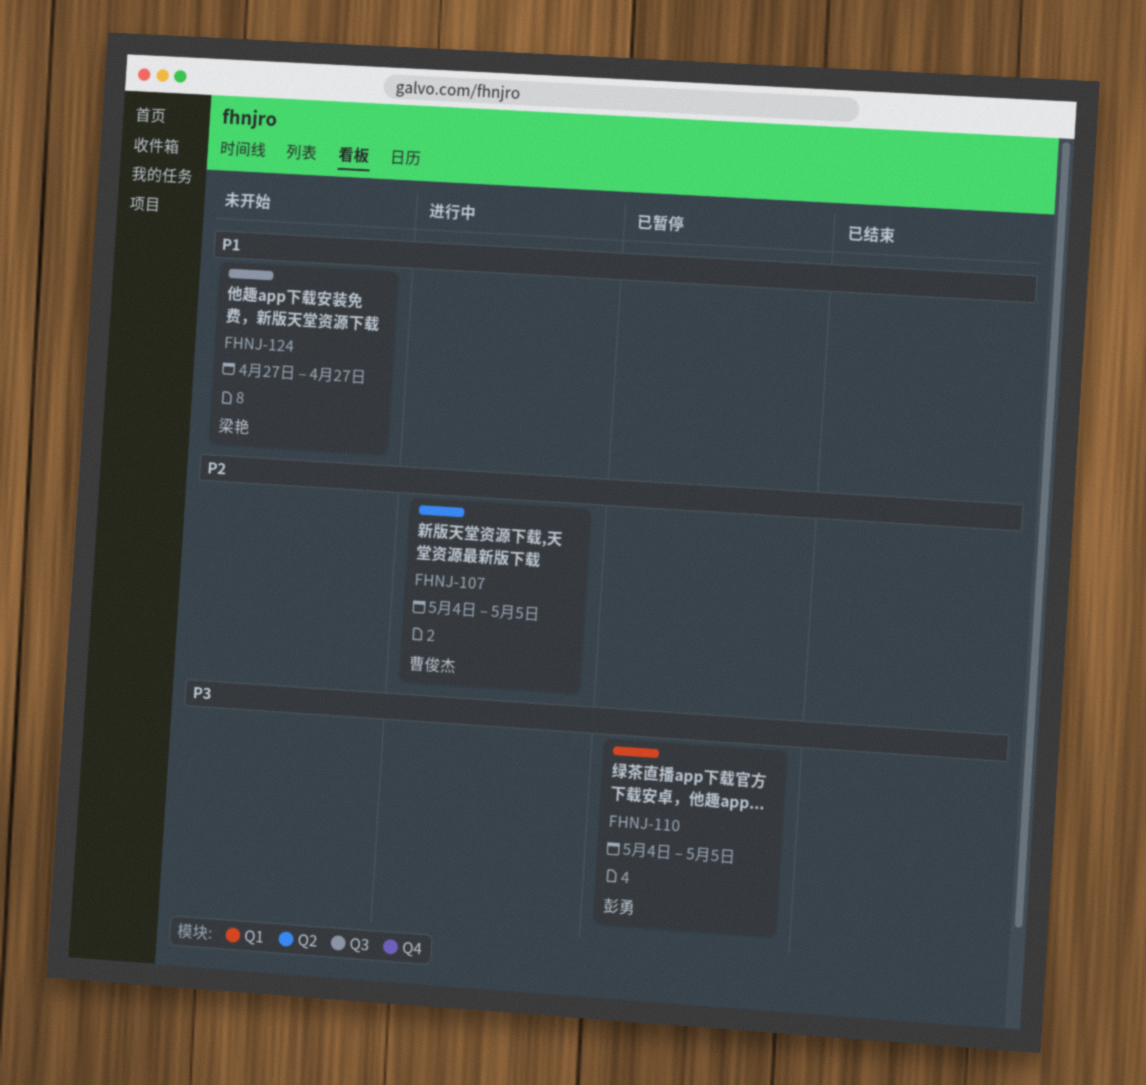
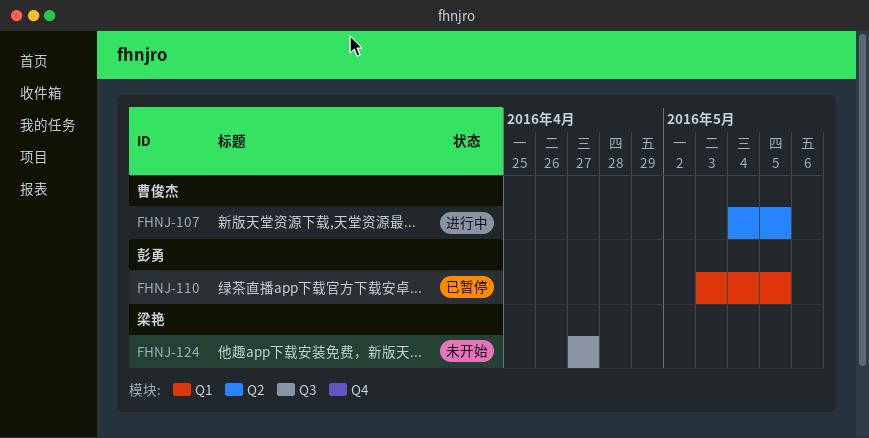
FHNJ-110, start: May 4 -> May 3

